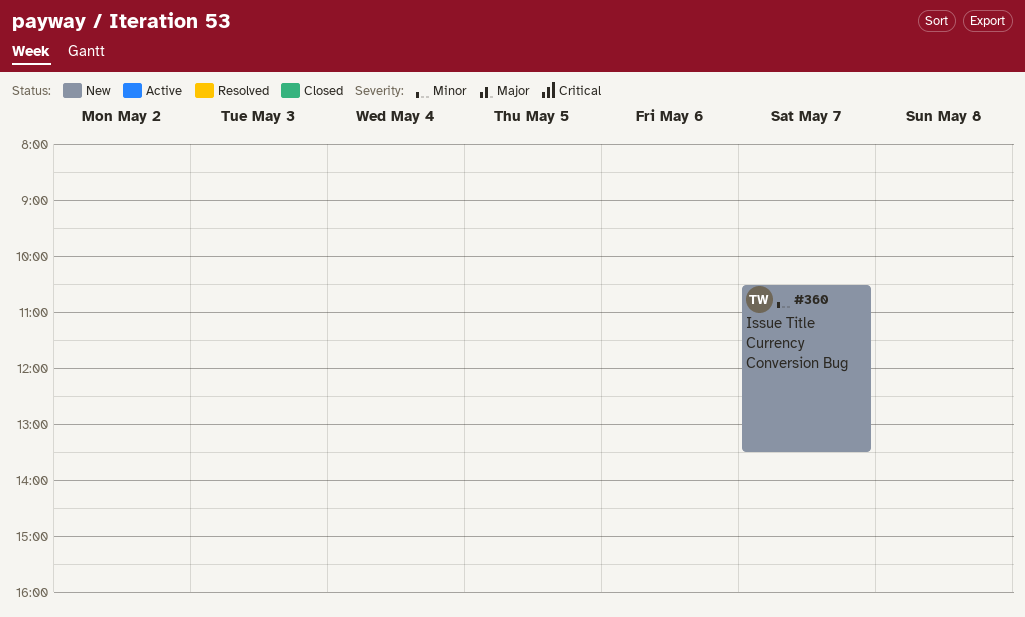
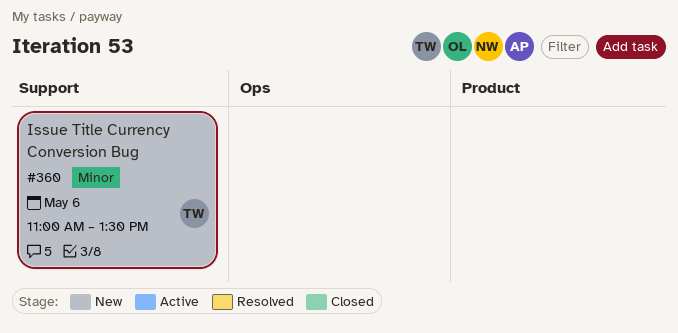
#360, day: May 7 -> May 6
#360, begins: 10:30 -> 11:00

